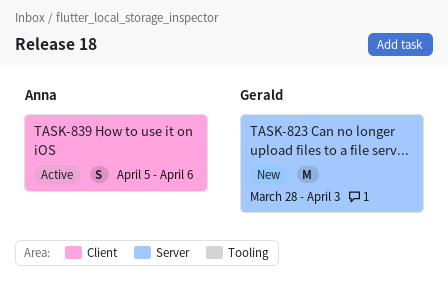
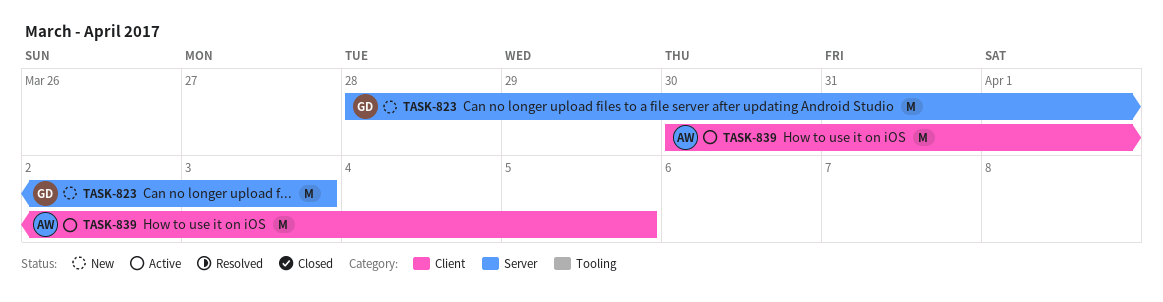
TASK-839, estimate: S -> M
TASK-839, start: Apr 5 -> Mar 30
TASK-839, due: Apr 6 -> Apr 5

